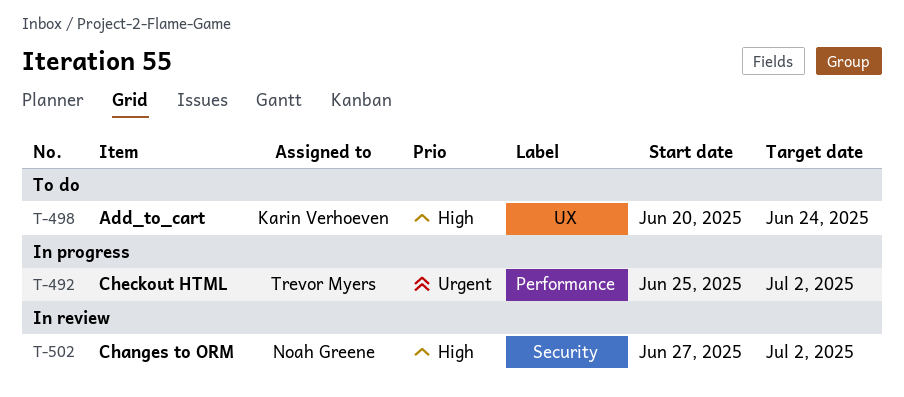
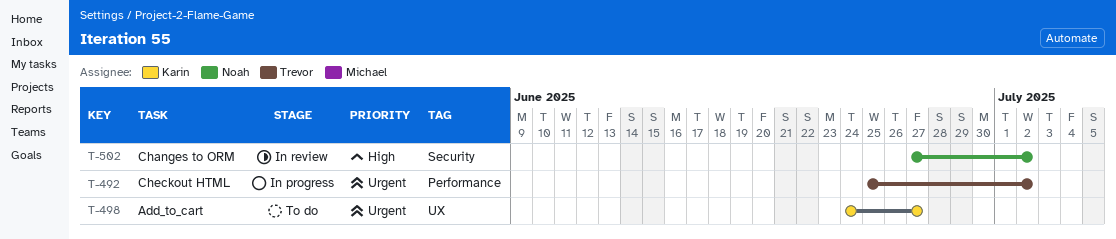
T-498, priority: High -> Urgent
T-498, start: Jun 20 -> Jun 24
T-498, due: Jun 24 -> Jun 27

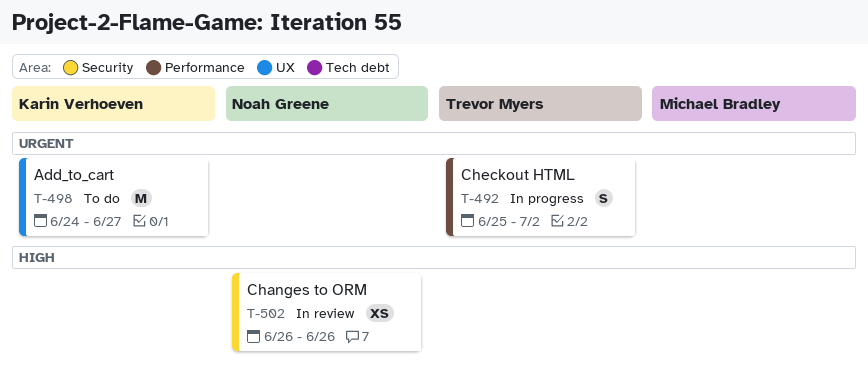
T-502, start: Jun 27 -> Jun 26
T-502, due: Jul 2 -> Jun 26

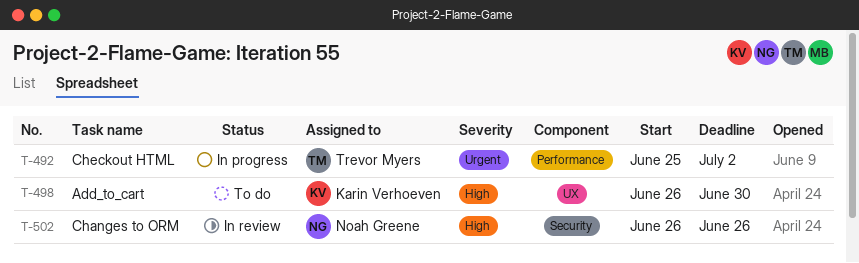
T-498, priority: Urgent -> High
T-498, start: Jun 24 -> Jun 26
T-498, due: Jun 27 -> Jun 30

